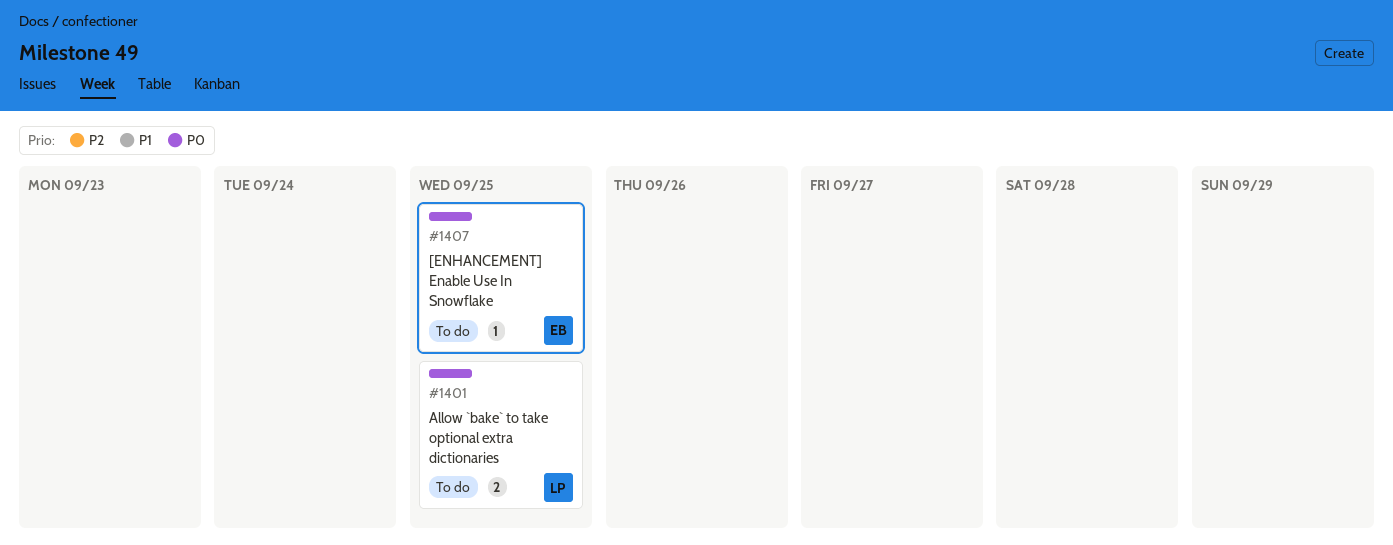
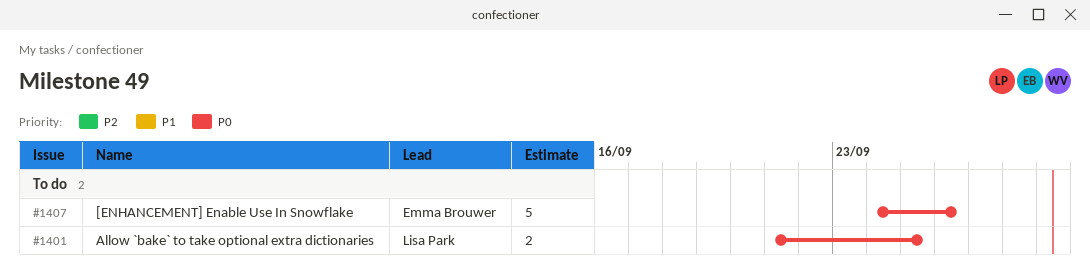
#1407, estimate: 1 -> 5
#1407, due: Sep 25 -> Sep 26

